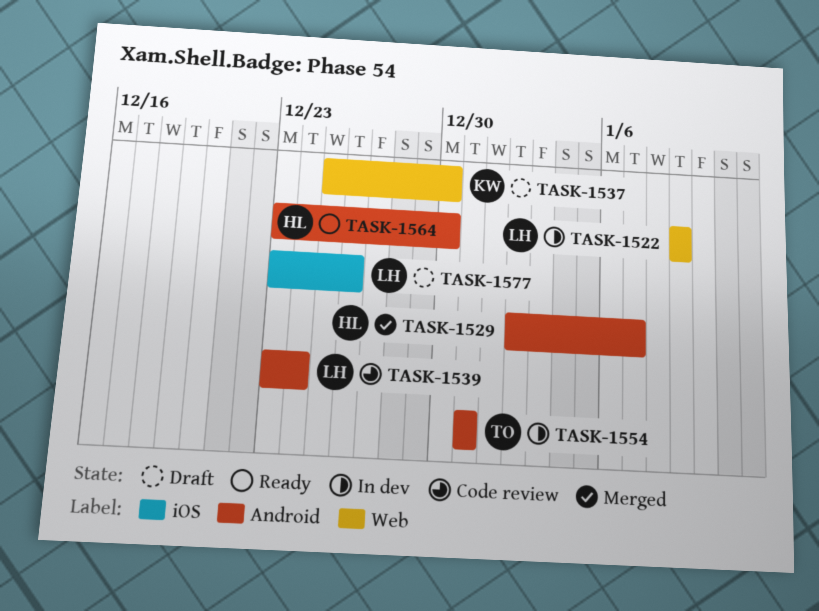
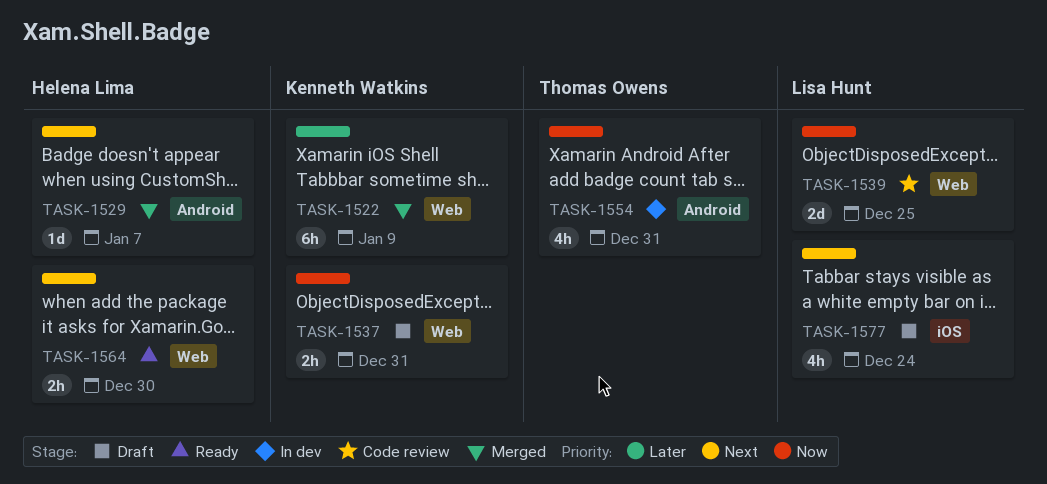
TASK-1522, status: In dev -> Merged
TASK-1522, owner: Lisa Hunt -> Kenneth Watkins
TASK-1537, due: Dec 30 -> Dec 31
TASK-1539, label: Android -> Web
TASK-1539, due: Dec 24 -> Dec 25
TASK-1564, label: Android -> Web
TASK-1577, due: Dec 26 -> Dec 24

